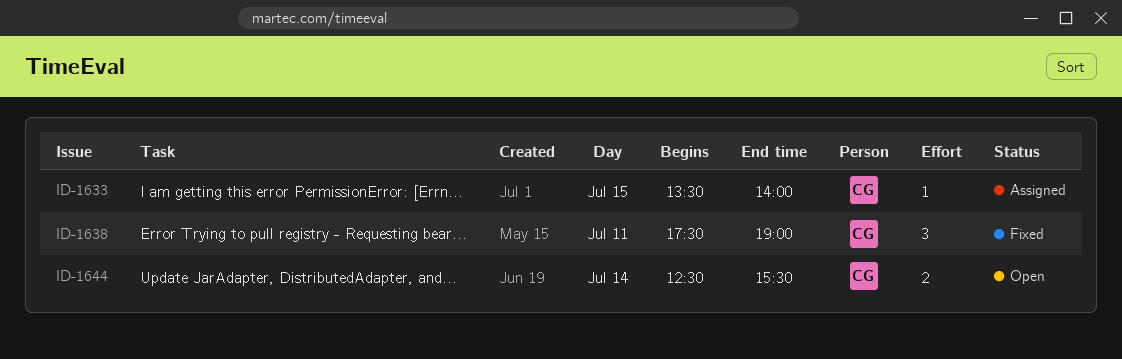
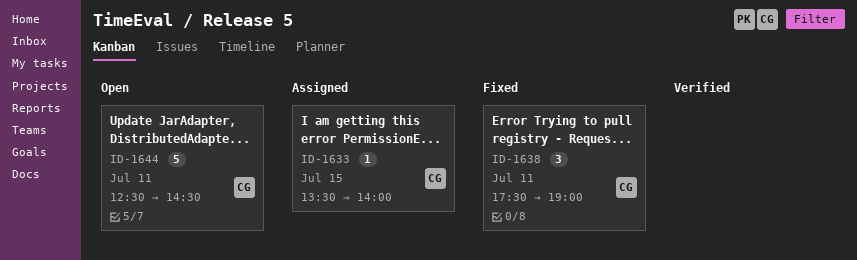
ID-1644, estimate: 2 -> 5
ID-1644, day: Jul 14 -> Jul 11
ID-1644, ends: 15:30 -> 14:30

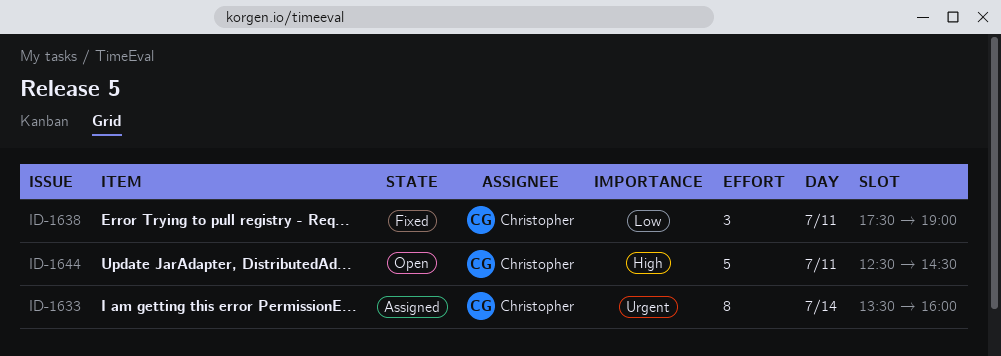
ID-1633, estimate: 1 -> 8
ID-1633, day: Jul 15 -> Jul 14
ID-1633, ends: 14:00 -> 16:00

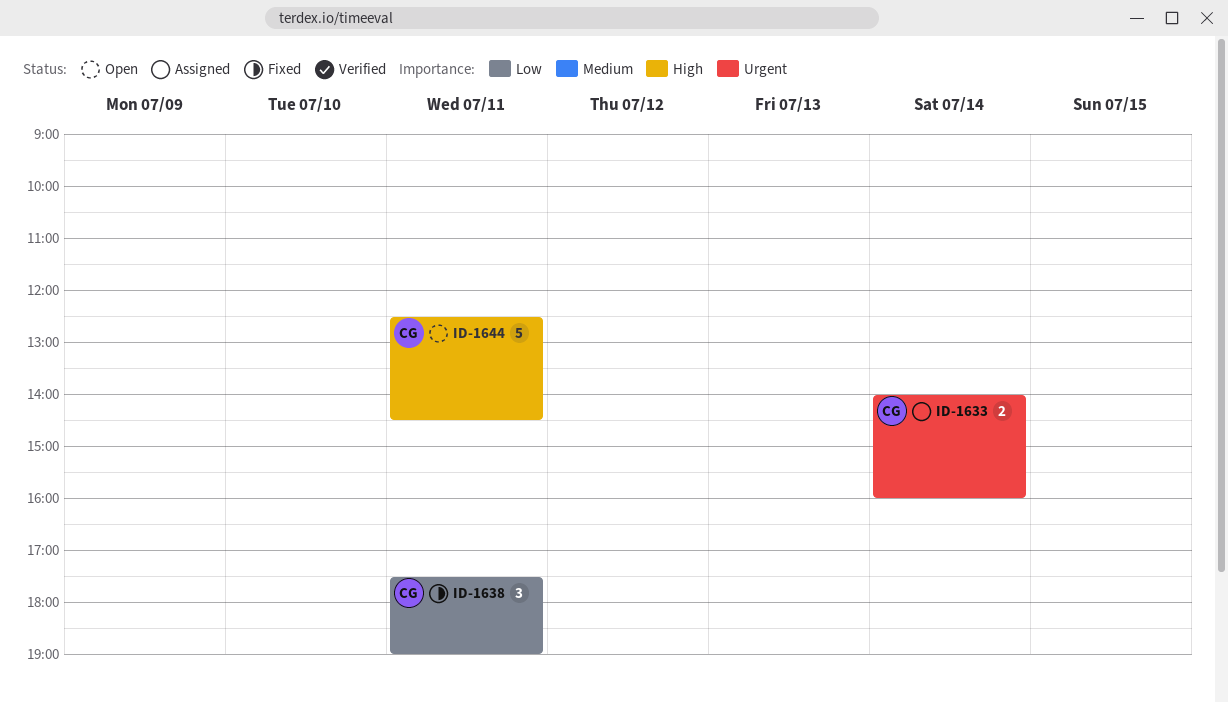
ID-1633, estimate: 8 -> 2
ID-1633, begins: 13:30 -> 14:00

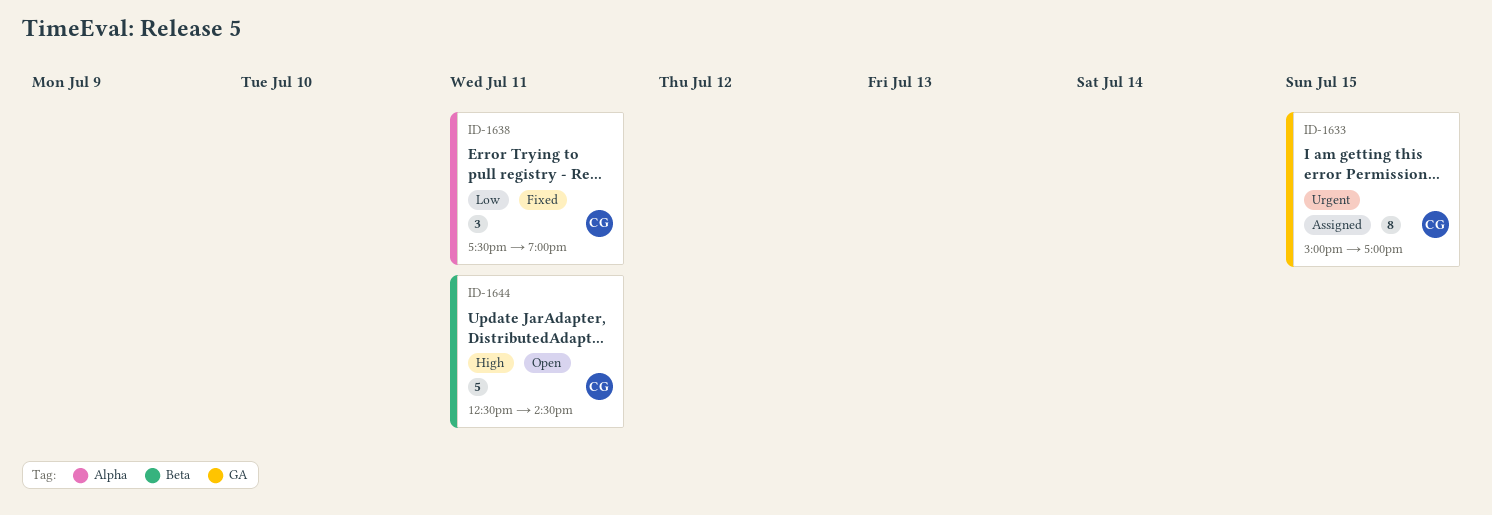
ID-1633, estimate: 2 -> 8
ID-1633, day: Jul 14 -> Jul 15
ID-1633, begins: 14:00 -> 15:00
ID-1633, ends: 16:00 -> 17:00

